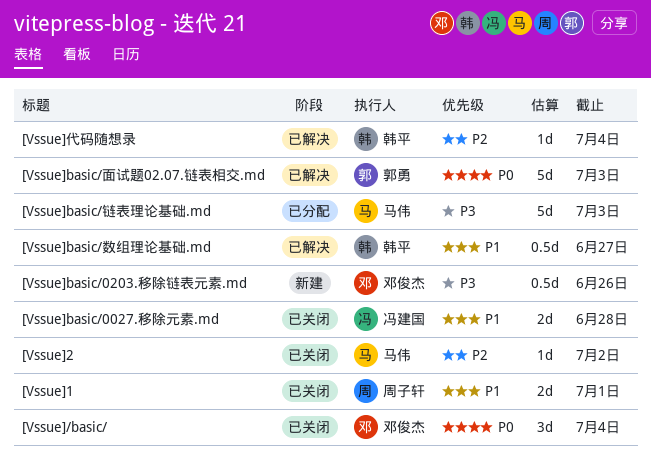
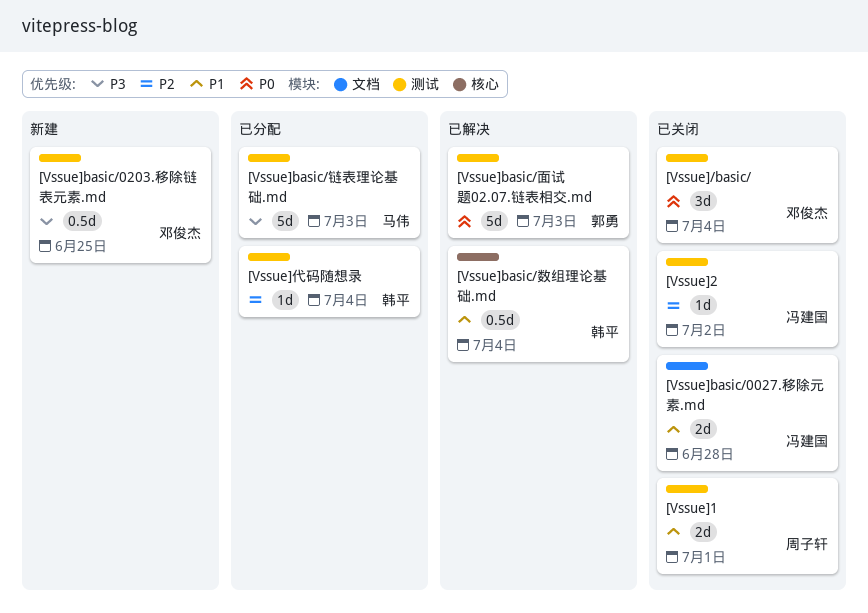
[Vssue]2, owner: 马伟 -> 冯建国
[Vssue]basic/0203.移除链表元素.md, due: Jun 26 -> Jun 25
[Vssue]basic/数组理论基础.md, due: Jun 27 -> Jul 4
[Vssue]代码随想录, status: 已解决 -> 已分配

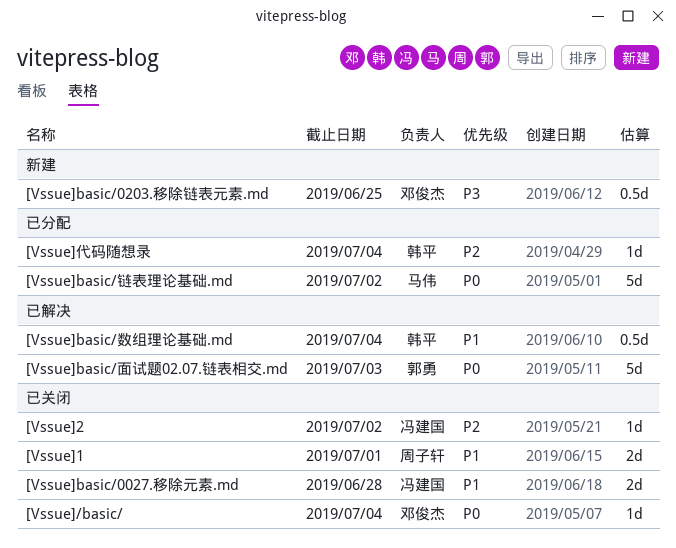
[Vssue]/basic/, estimate: 3d -> 1d
[Vssue]basic/链表理论基础.md, priority: P3 -> P0
[Vssue]basic/链表理论基础.md, due: Jul 3 -> Jul 2

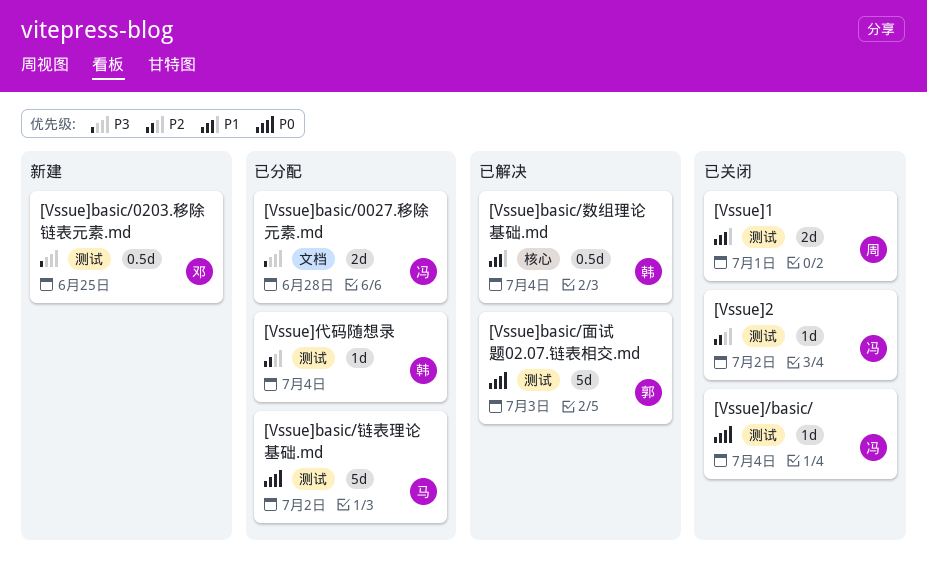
[Vssue]/basic/, owner: 邓俊杰 -> 冯建国
[Vssue]basic/0027.移除元素.md, status: 已关闭 -> 已分配
[Vssue]basic/0027.移除元素.md, priority: P1 -> P3

